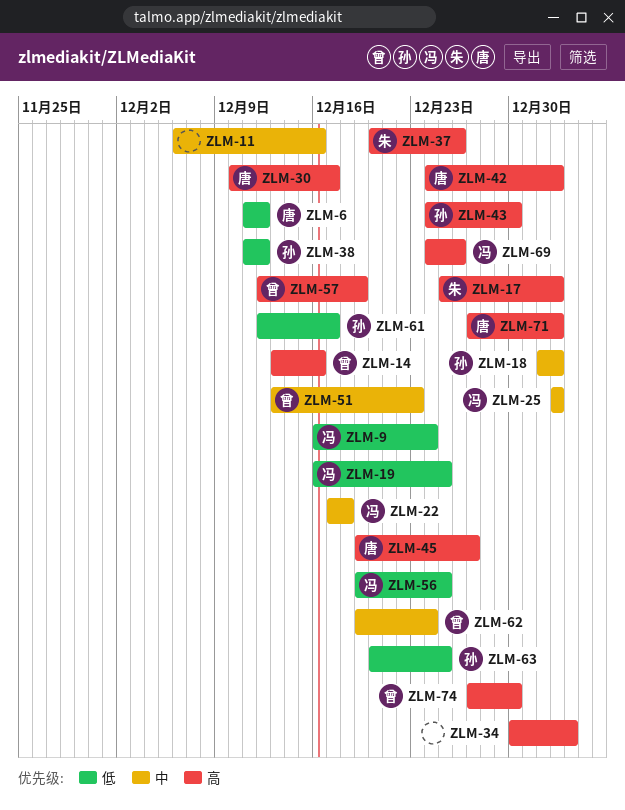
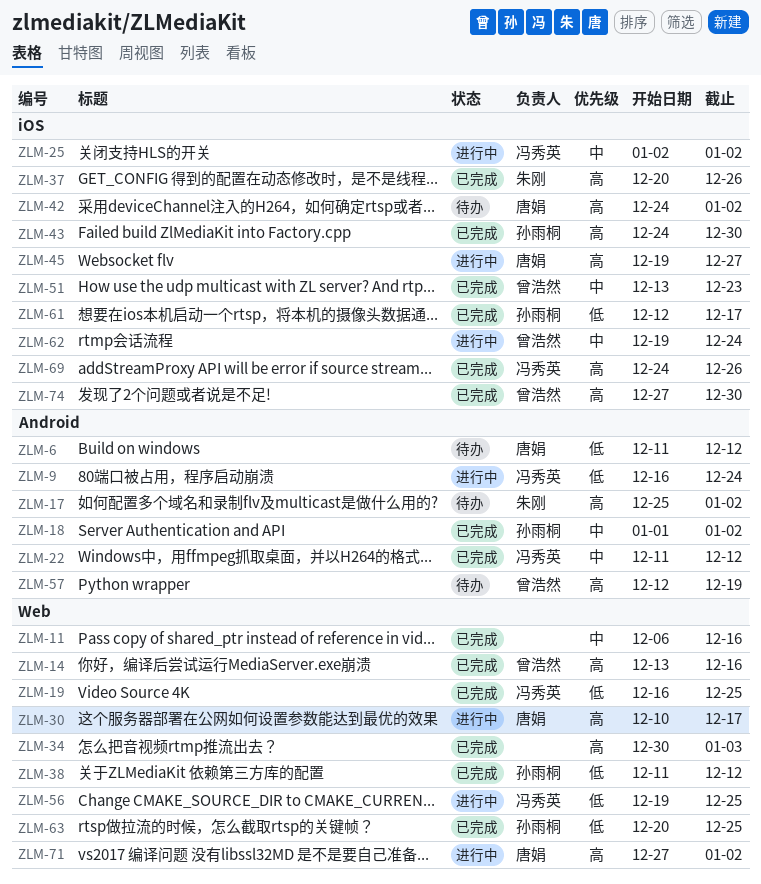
ZLM-22, start: Dec 17 -> Dec 11
ZLM-22, due: Dec 18 -> Dec 12

